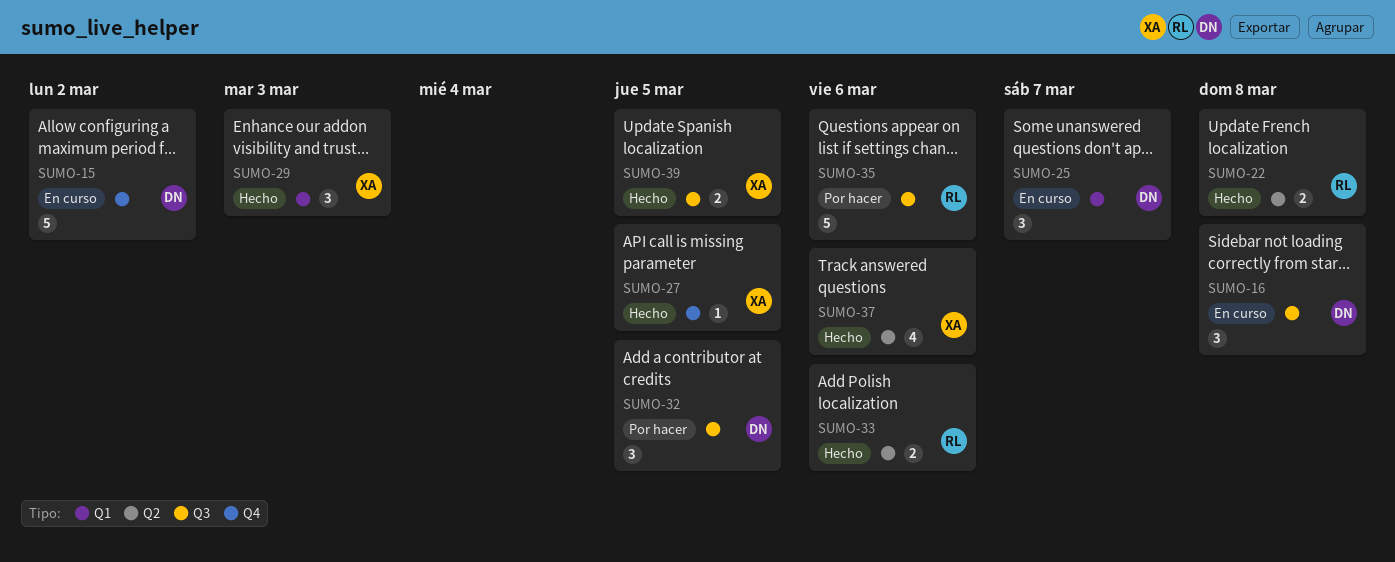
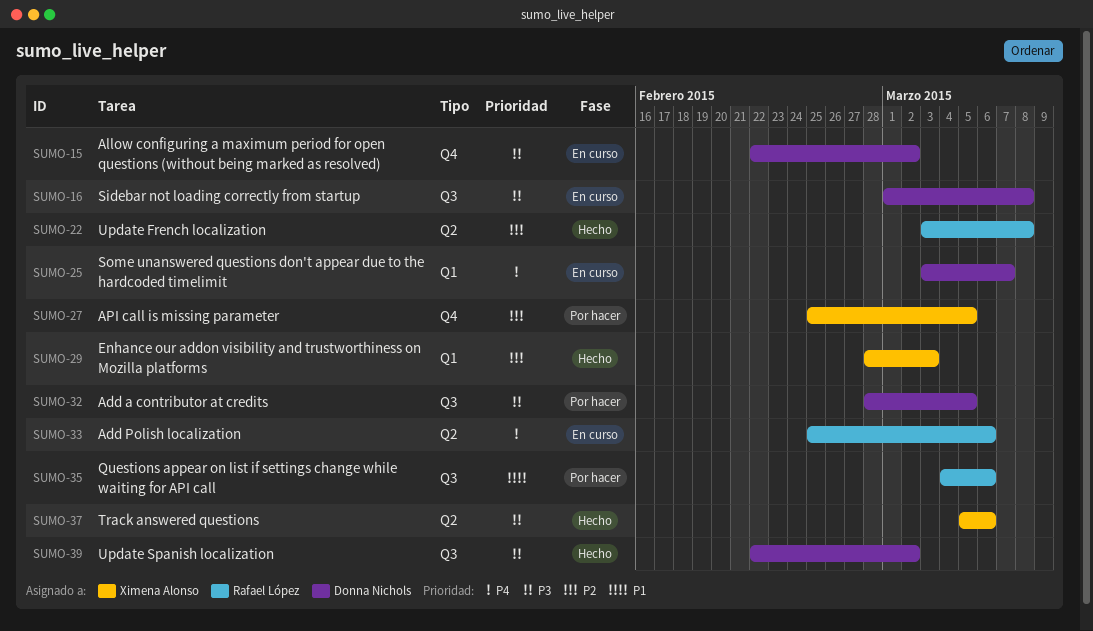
SUMO-27, status: Hecho -> Por hacer
SUMO-33, status: Hecho -> En curso
SUMO-39, owner: Ximena Alonso -> Donna Nichols
SUMO-39, due: Mar 5 -> Mar 2

